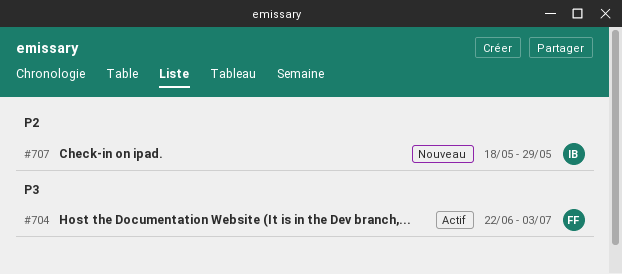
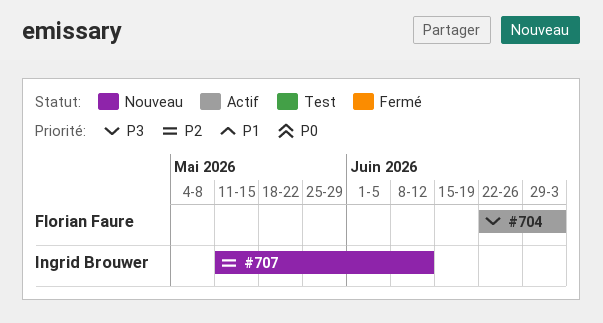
#707, start: May 18 -> May 11
#707, due: May 29 -> Jun 12

